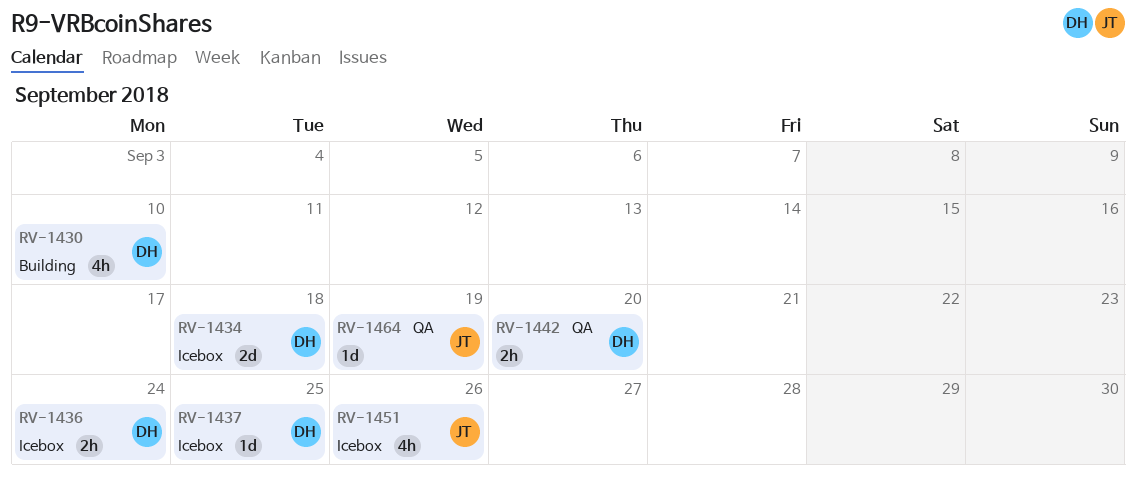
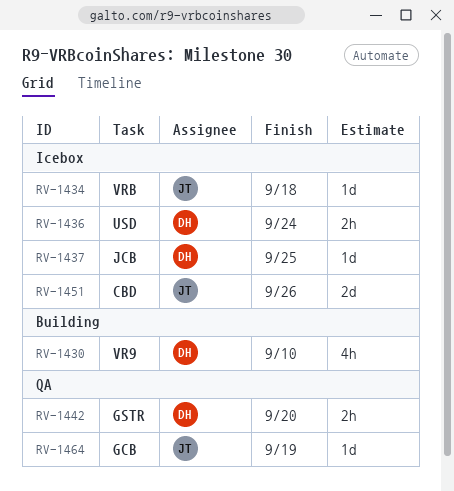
RV-1434, owner: DH -> JT
RV-1434, estimate: 2d -> 1d
RV-1451, estimate: 4h -> 2d

